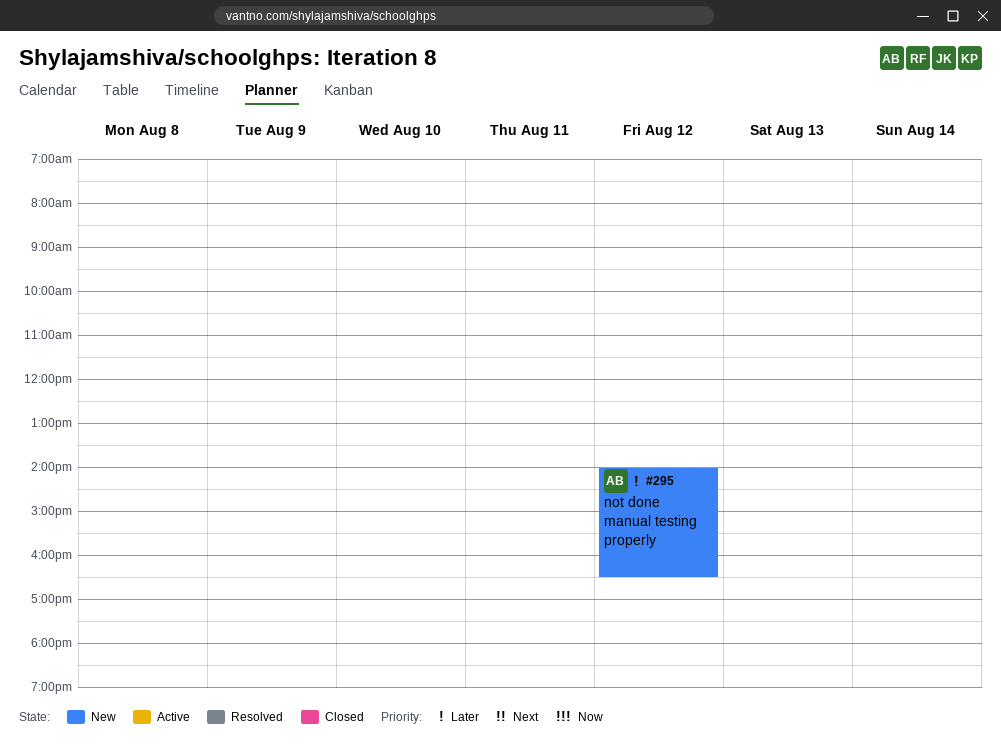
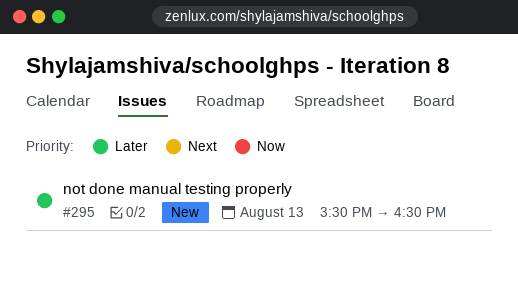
#295, day: Aug 12 -> Aug 13
#295, begins: 14:00 -> 15:30

